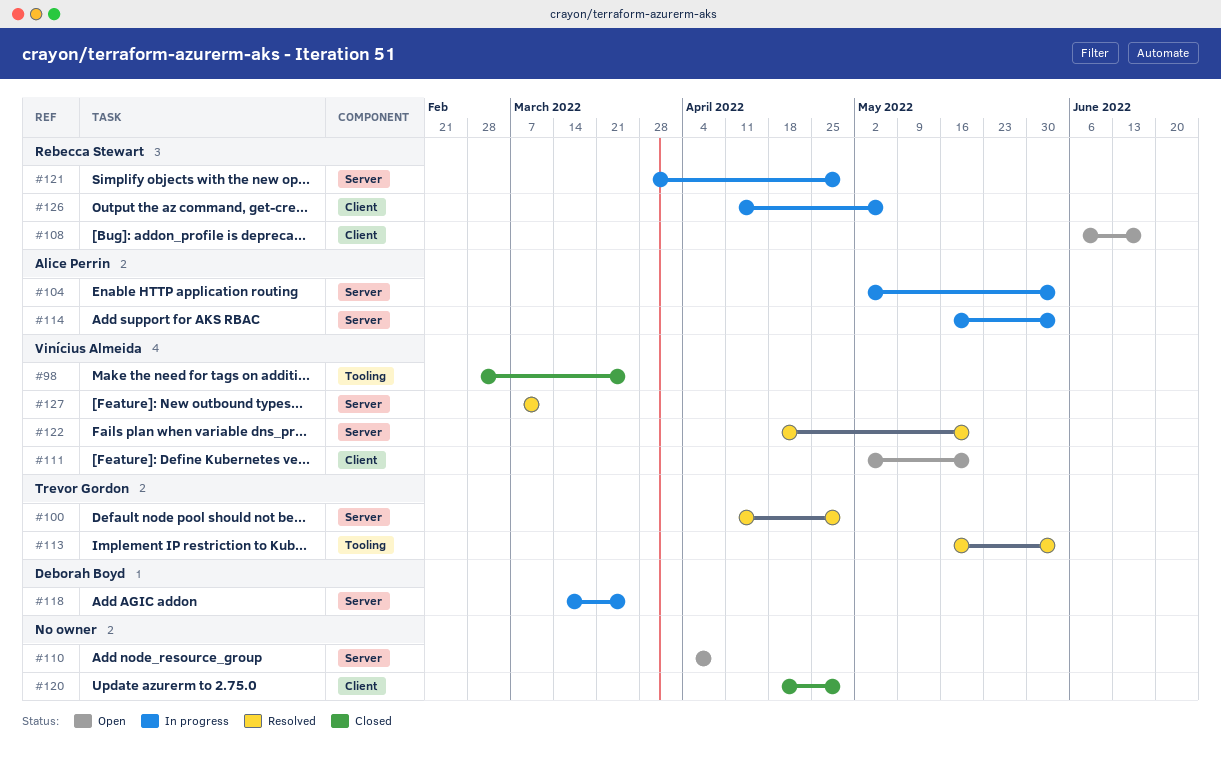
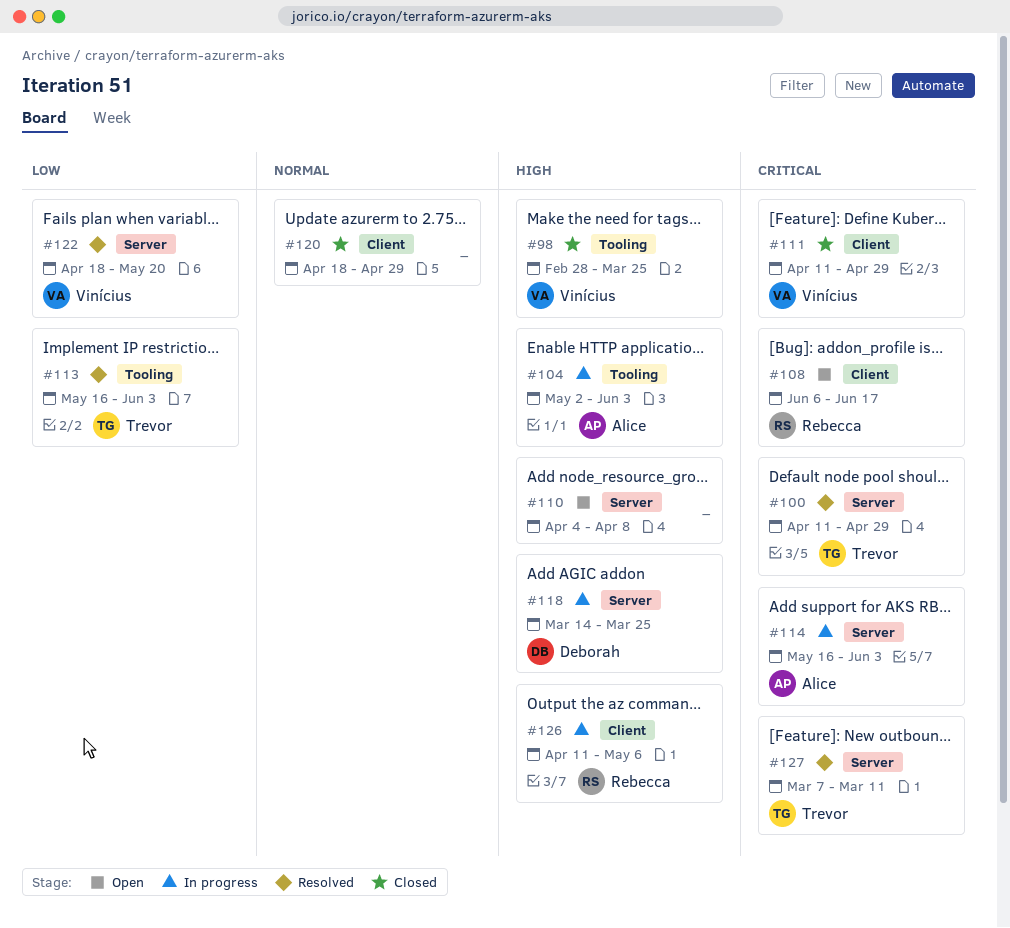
#104, label: Server -> Tooling
#111, status: Open -> Closed
#111, start: May 2 -> Apr 11
#111, due: May 20 -> Apr 29
#121: present -> none
#127, owner: Vinícius Almeida -> Trevor Gordon

